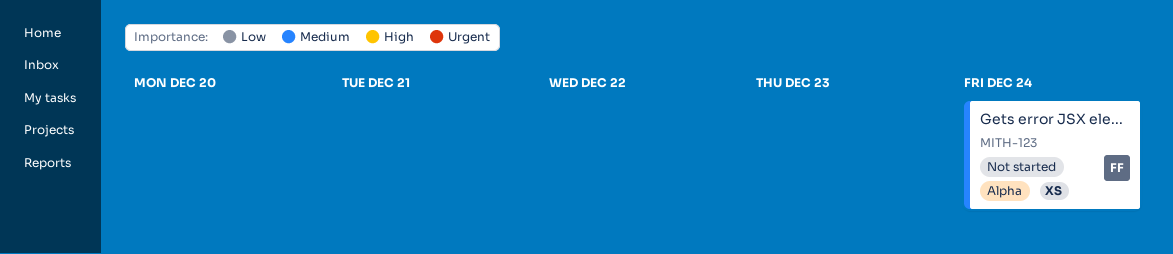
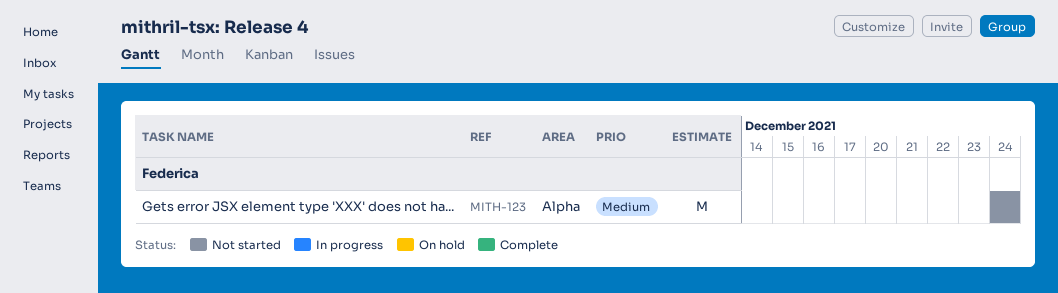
MITH-123, estimate: XS -> M

